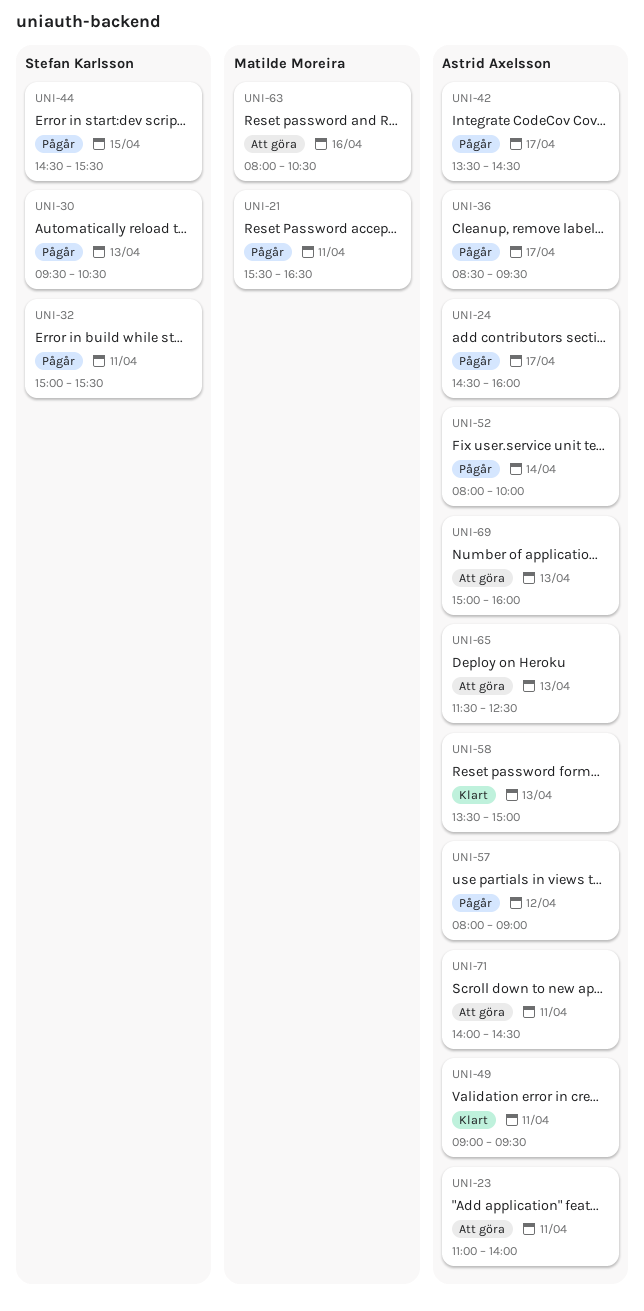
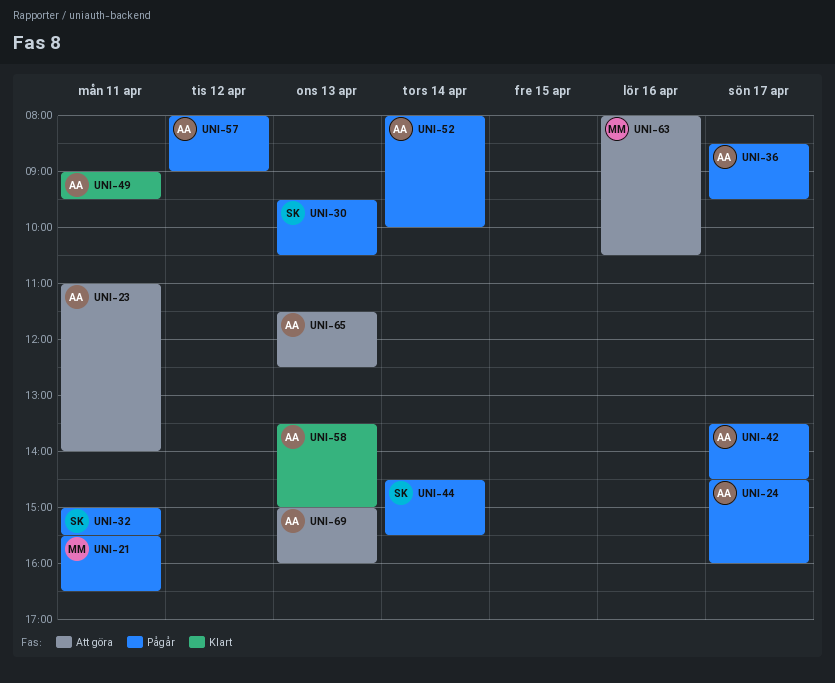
UNI-44, day: Apr 15 -> Apr 14
UNI-71: present -> none

